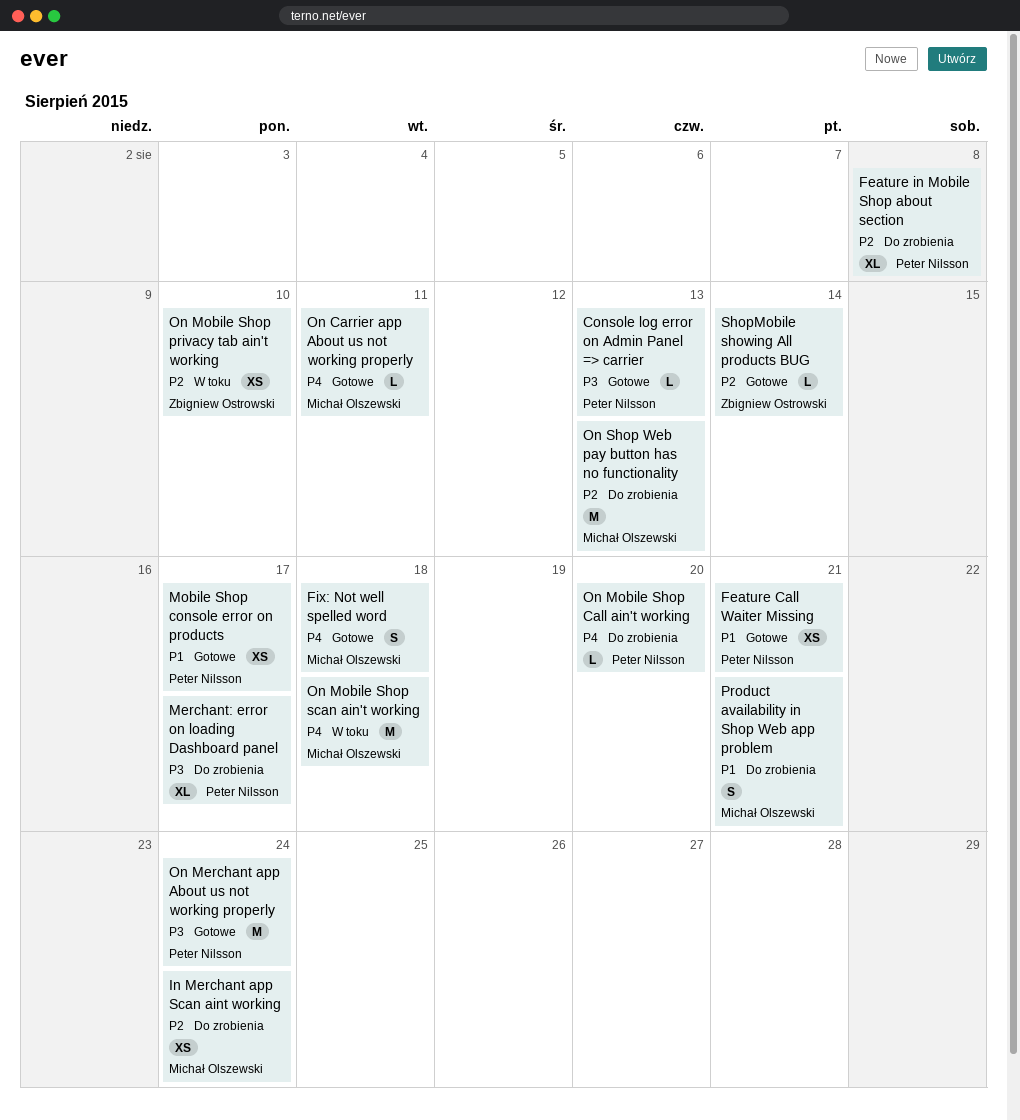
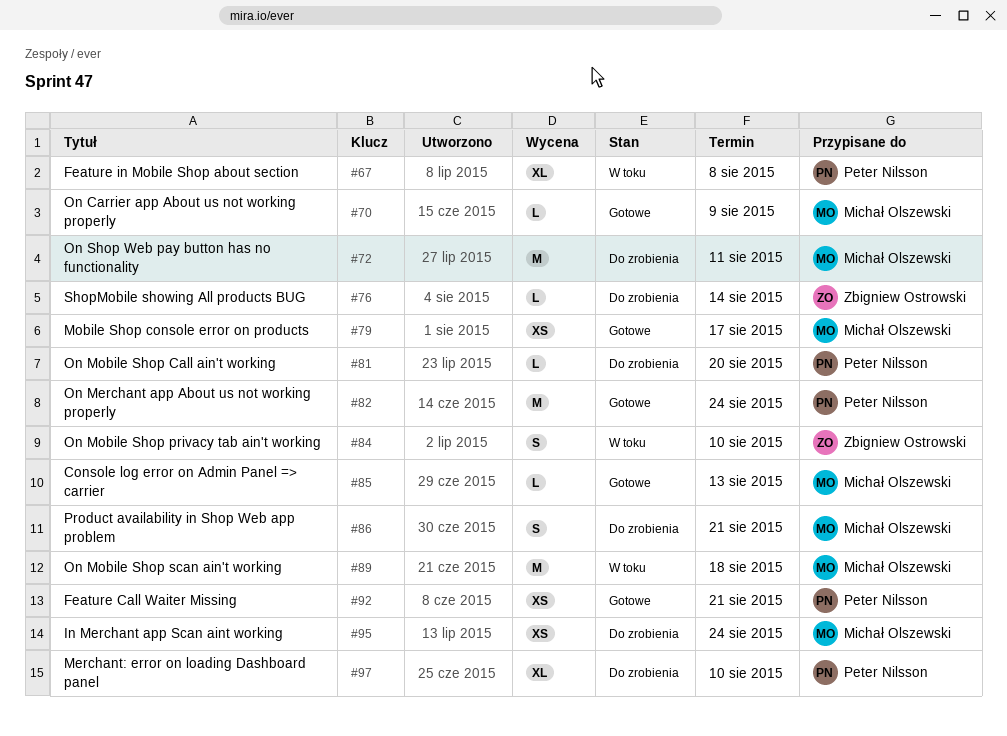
Console log error on Admin Panel => carrier, owner: Peter Nilsson -> Michał Olszewski
Feature in Mobile Shop about section, status: Do zrobienia -> W toku
Fix: Not well spelled word: present -> none
Merchant: error on loading Dashboard panel, due: Aug 17 -> Aug 10
Mobile Shop console error on products, owner: Peter Nilsson -> Michał Olszewski
On Carrier app About us not working properly, due: Aug 11 -> Aug 9
On Mobile Shop privacy tab ain't working, estimate: XS -> S
On Shop Web pay button has no functionality, due: Aug 13 -> Aug 11
ShopMobile showing All products BUG, status: Gotowe -> Do zrobienia

